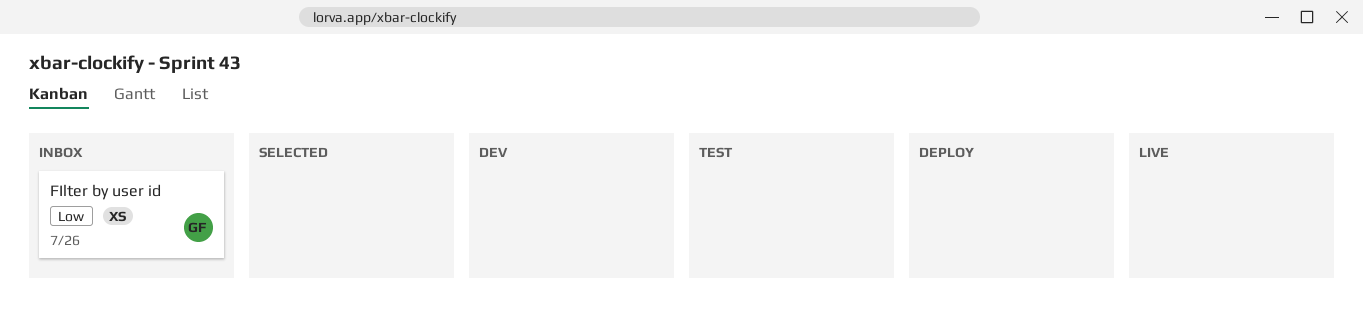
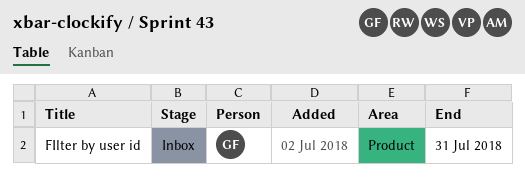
FIlter by user id, due: Jul 26 -> Jul 31

